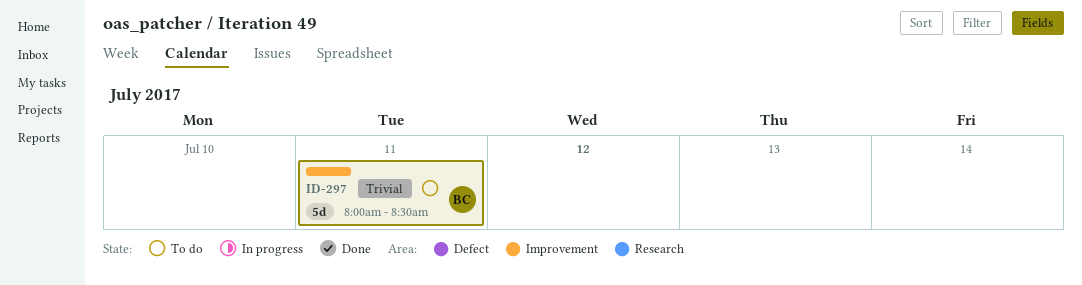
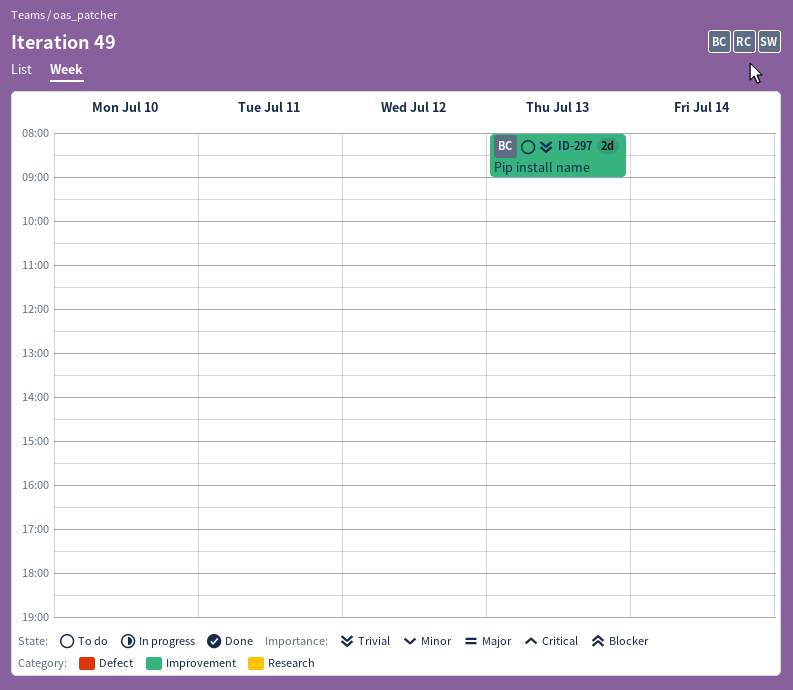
ID-297, estimate: 5d -> 2d
ID-297, day: Jul 11 -> Jul 13
ID-297, ends: 08:30 -> 09:00

